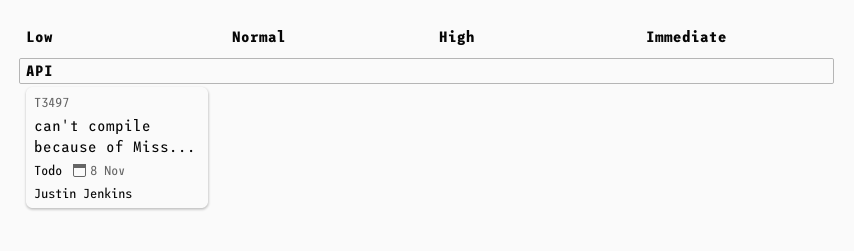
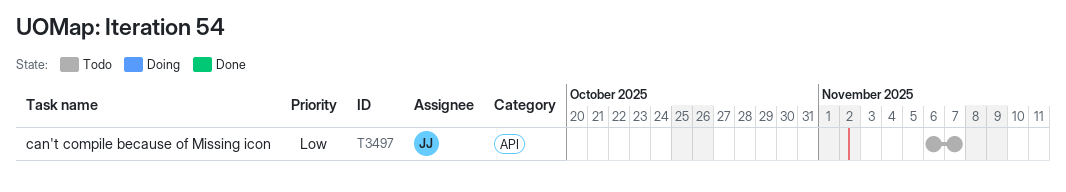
T3497, due: Nov 8 -> Nov 7

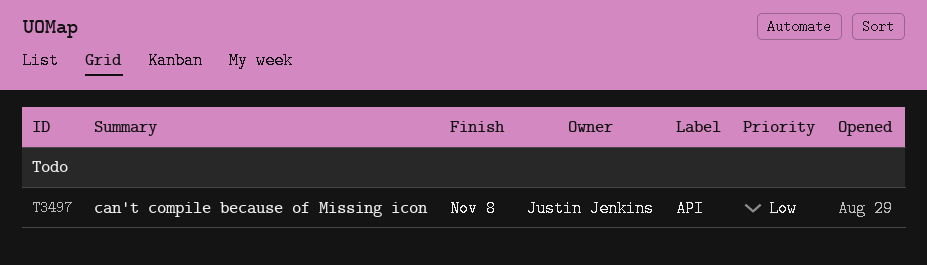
T3497, due: Nov 7 -> Nov 8

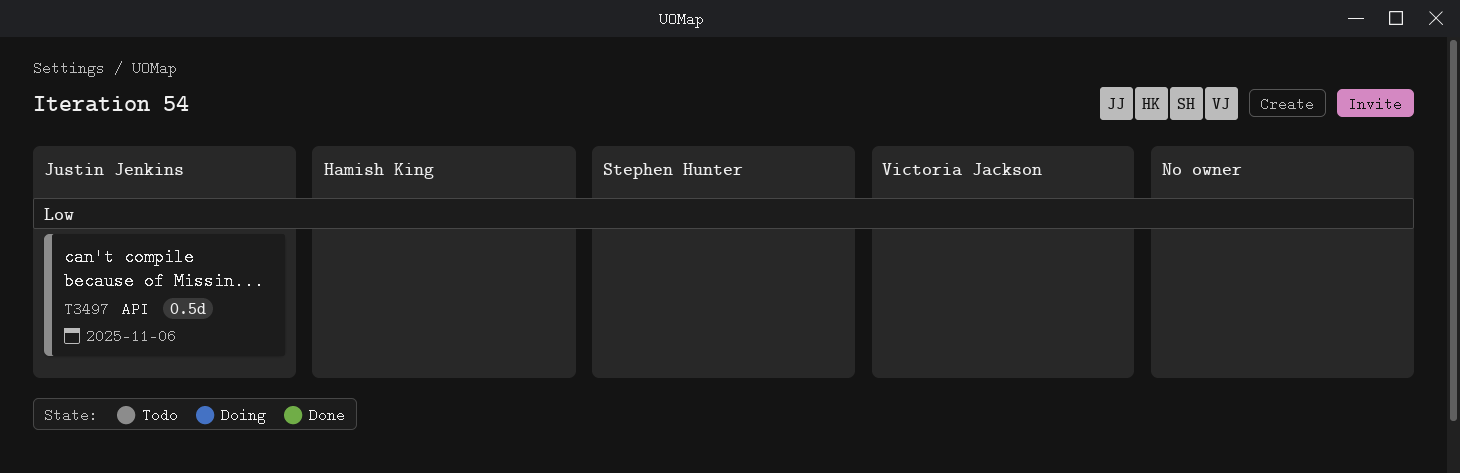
T3497, due: Nov 8 -> Nov 6

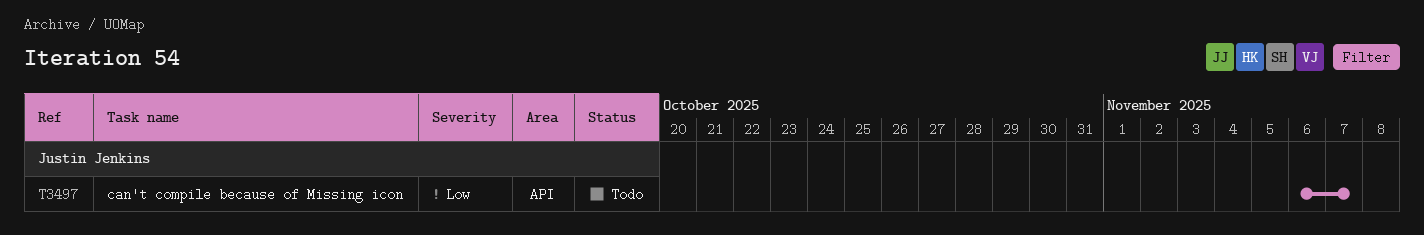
T3497, due: Nov 6 -> Nov 7

